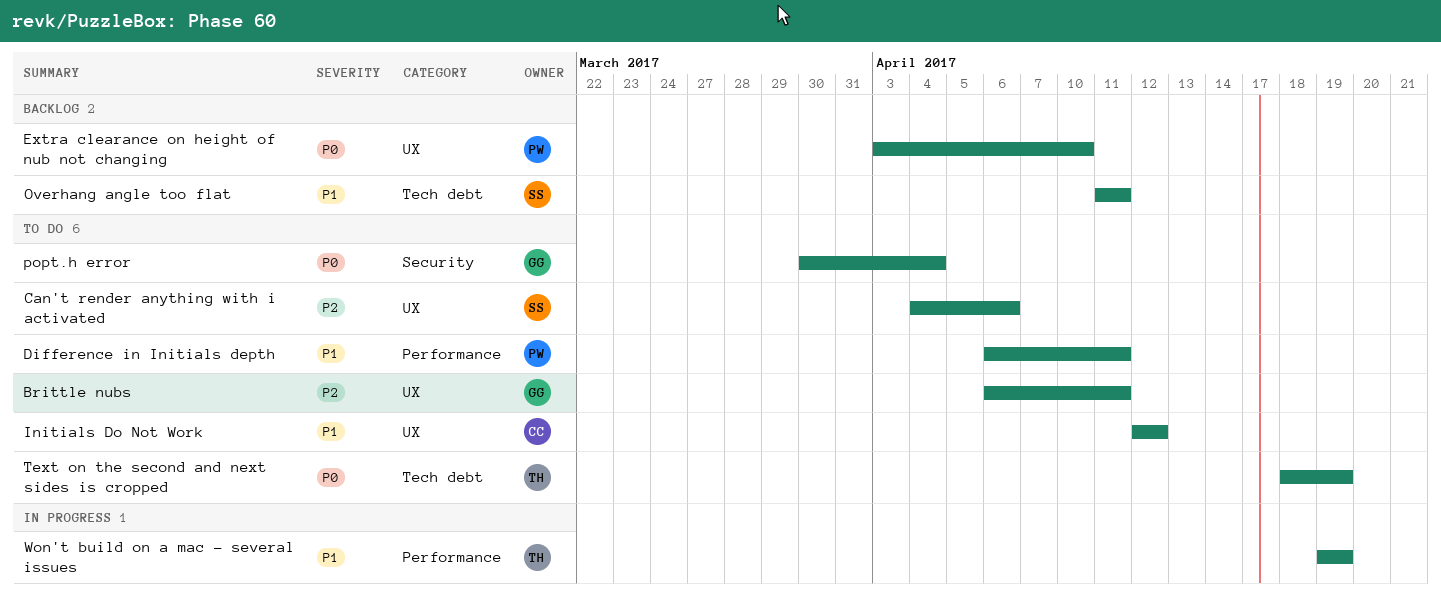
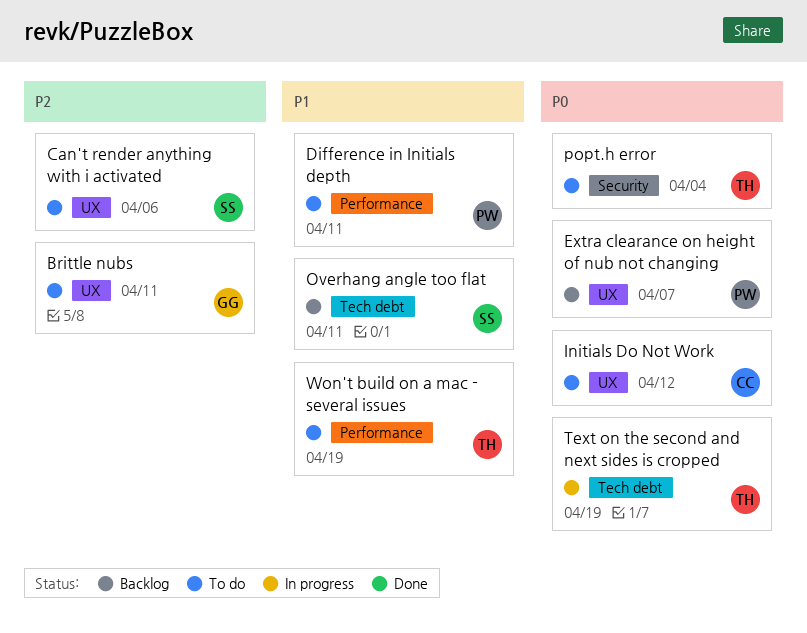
Extra clearance on height of nub not changing, due: Apr 10 -> Apr 7
Initials Do Not Work, priority: P1 -> P0
popt.h error, owner: GG -> TH
Text on the second and next sides is cropped, status: To do -> In progress
Won't build on a mac - several issues, status: In progress -> To do

